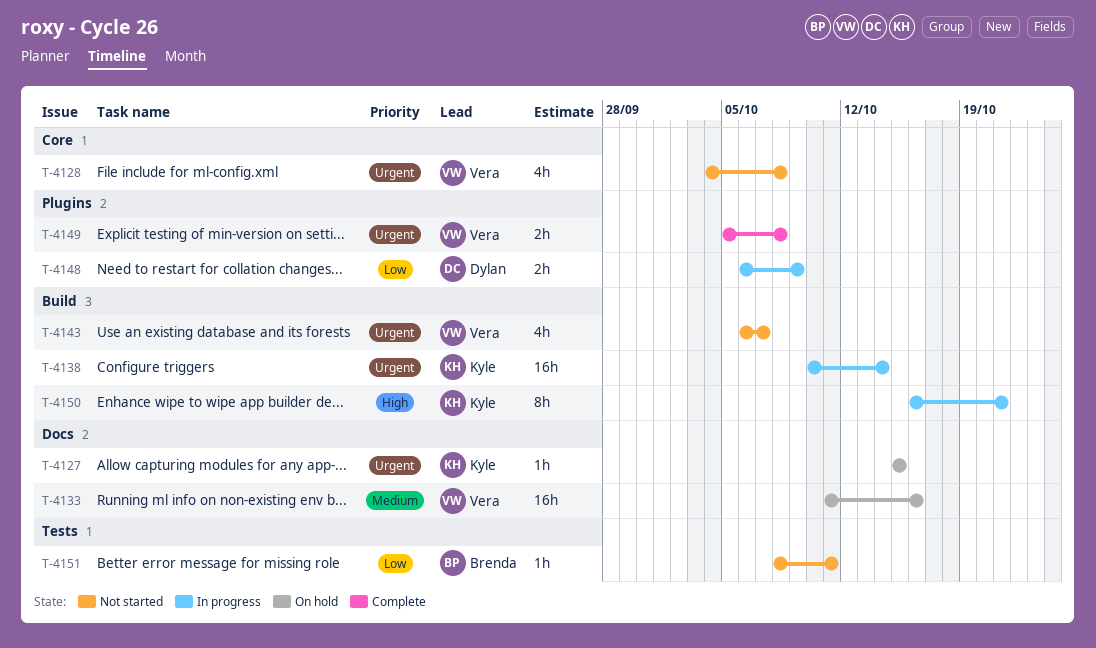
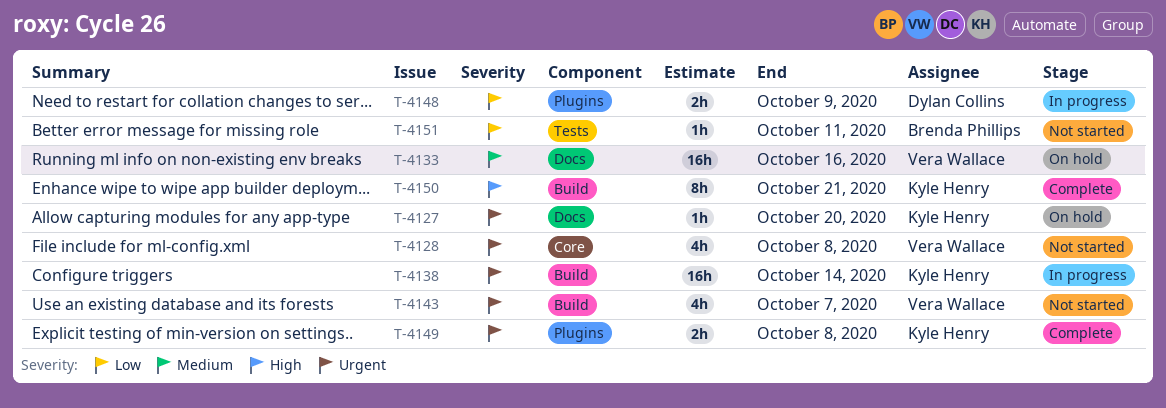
T-4127, due: Oct 15 -> Oct 20
T-4149, owner: Vera Wallace -> Kyle Henry
T-4150, status: In progress -> Complete

